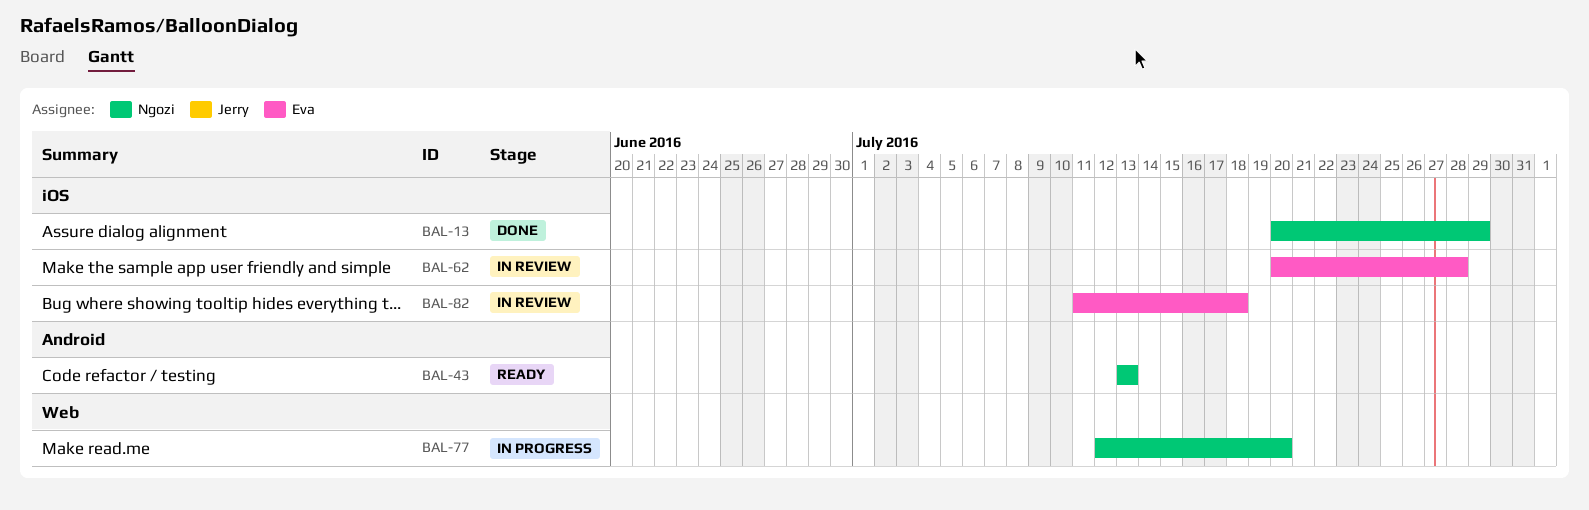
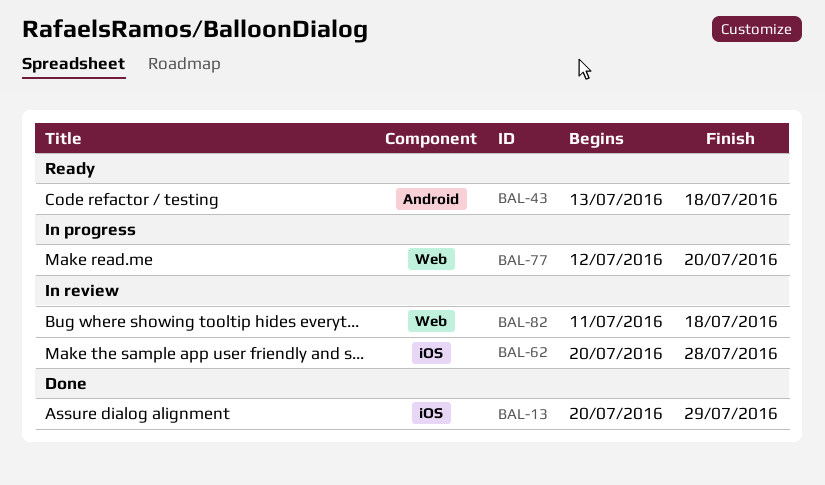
BAL-43, due: Jul 13 -> Jul 18
BAL-82, label: iOS -> Web

